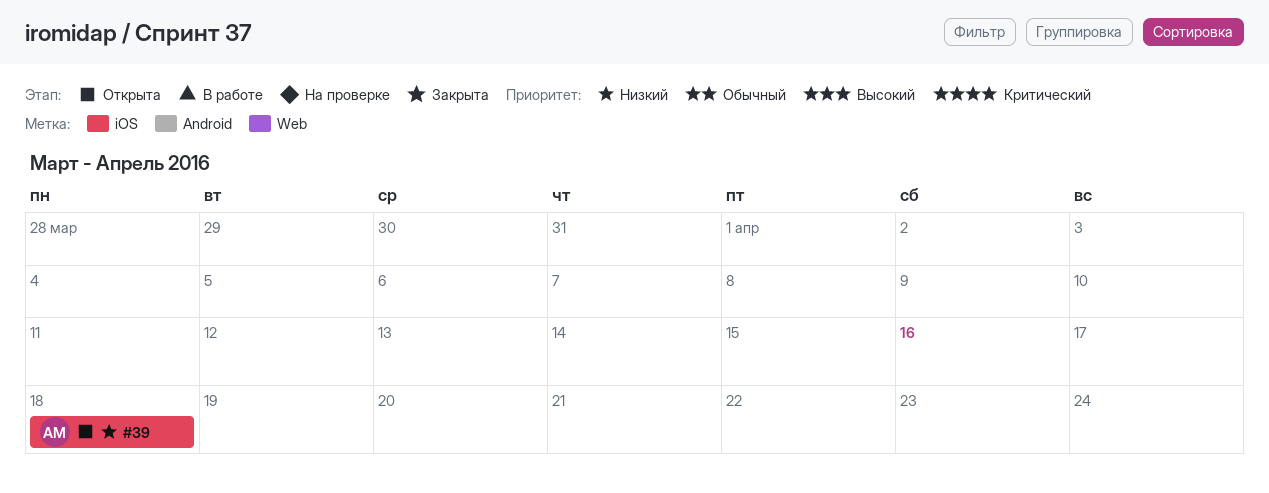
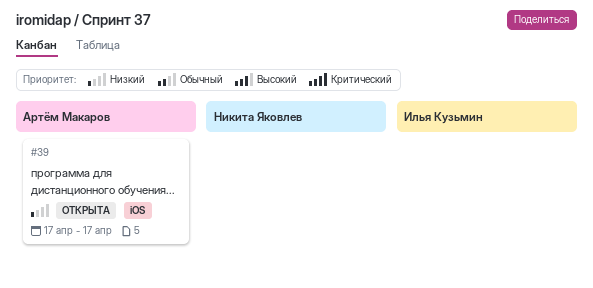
#39, start: Apr 18 -> Apr 17
#39, due: Apr 18 -> Apr 17

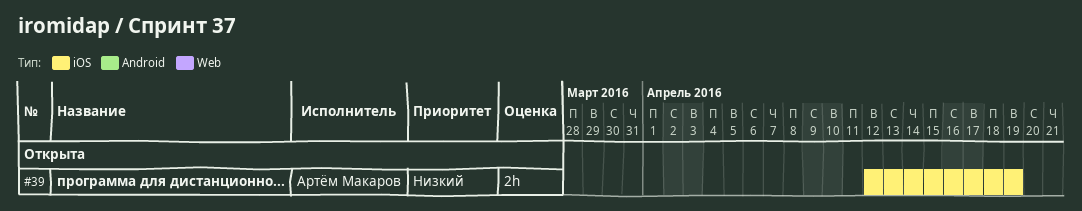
#39, start: Apr 17 -> Apr 12
#39, due: Apr 17 -> Apr 19

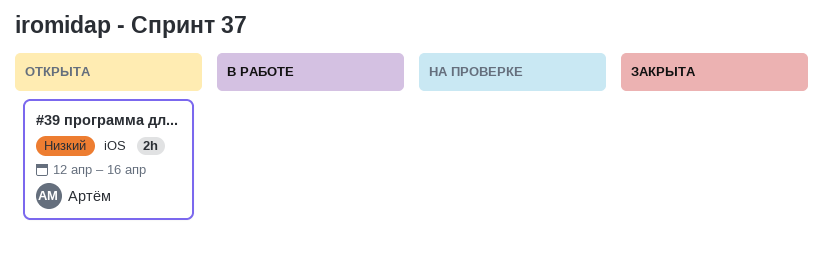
#39, due: Apr 19 -> Apr 16

